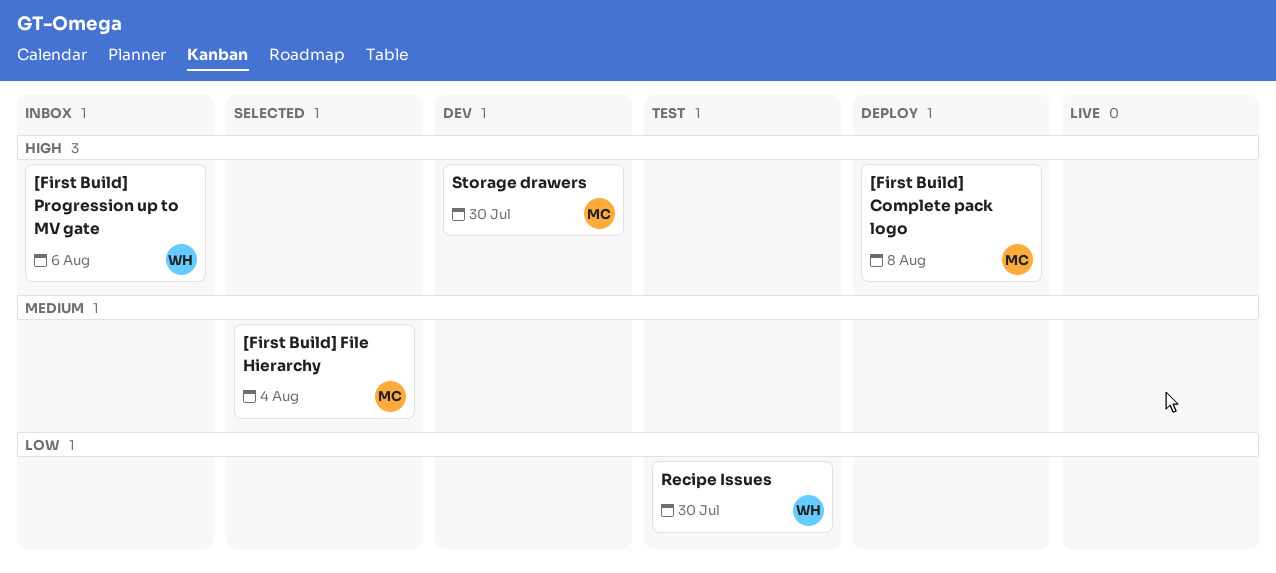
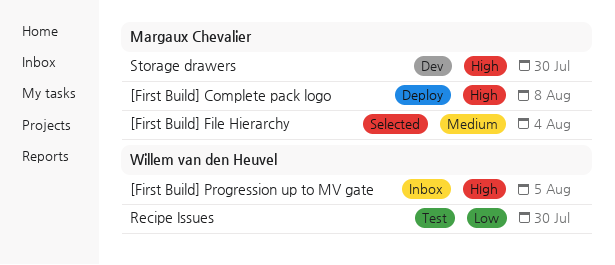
[First Build] Progression up to MV gate, due: Aug 6 -> Aug 5

